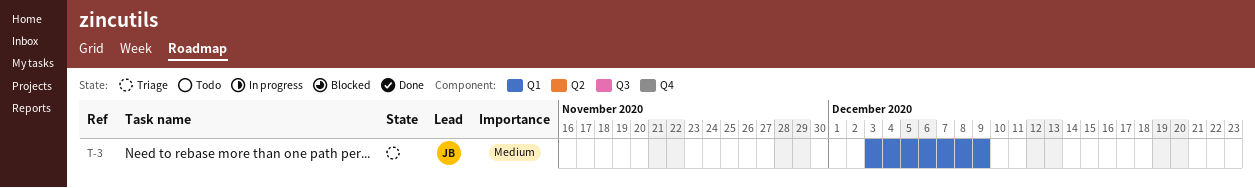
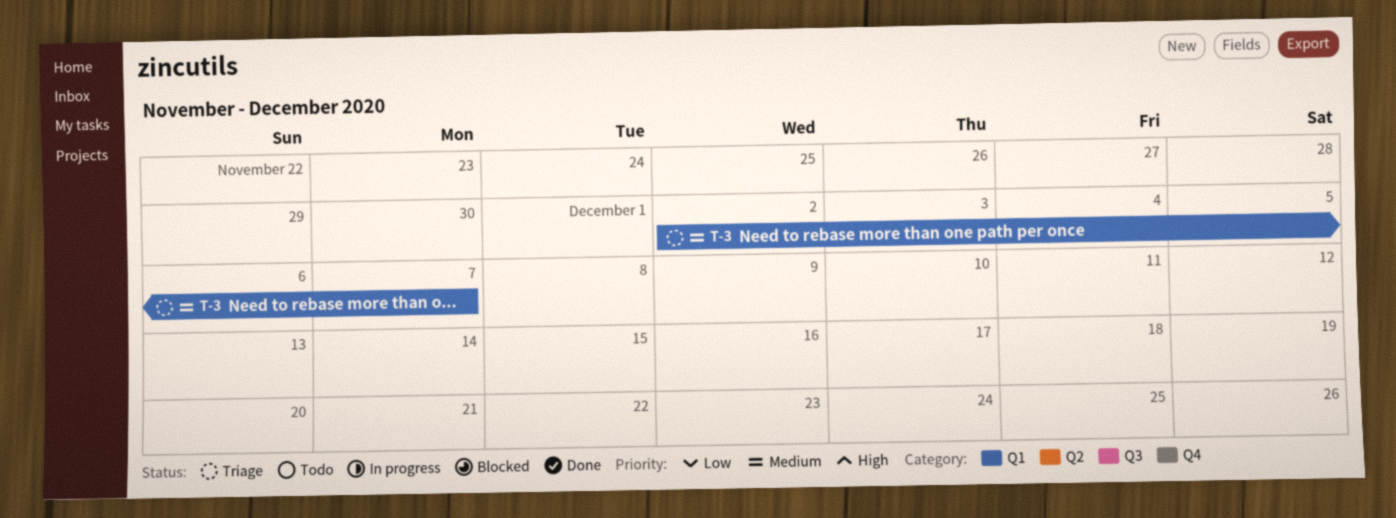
T-3, start: Dec 3 -> Dec 2
T-3, due: Dec 9 -> Dec 7

